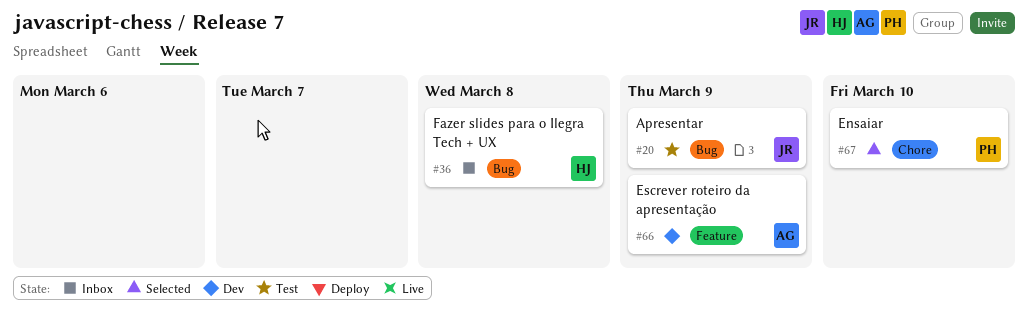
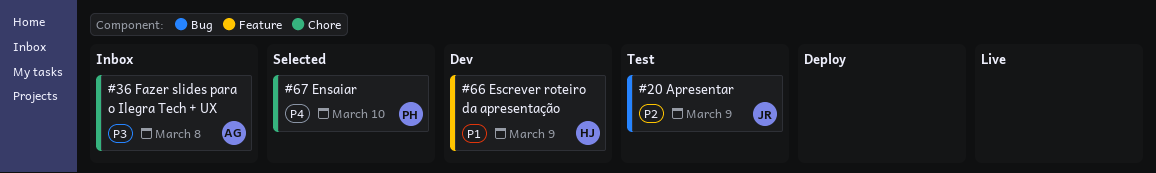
#36, owner: HJ -> AG
#36, label: Bug -> Chore
#66, owner: AG -> HJ

